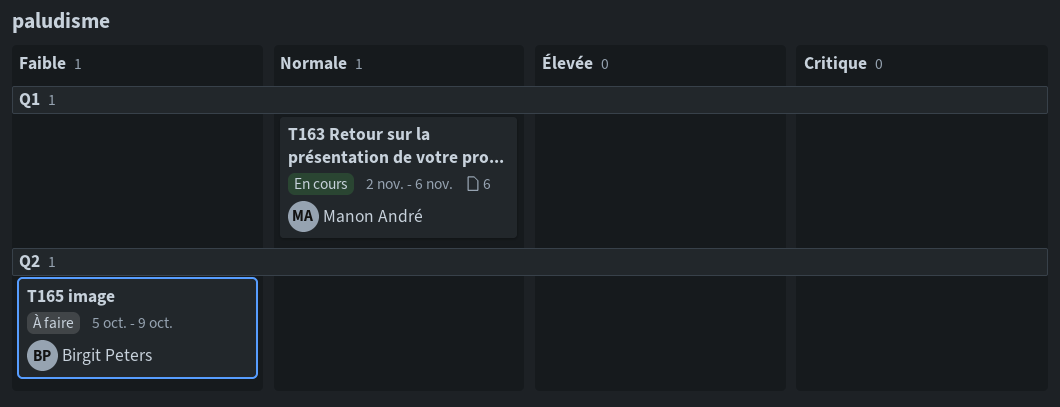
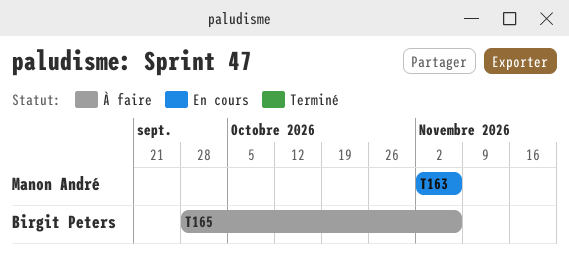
T165, start: Oct 5 -> Sep 28
T165, due: Oct 9 -> Nov 6

